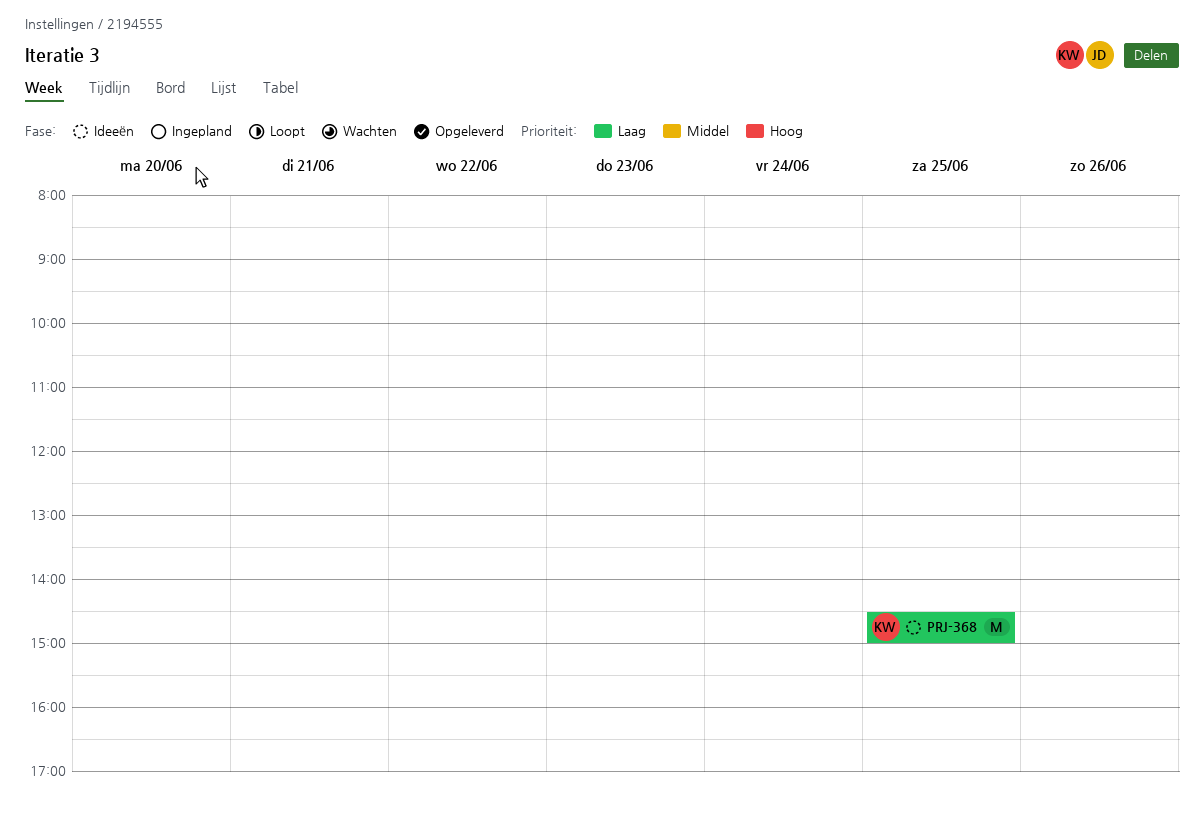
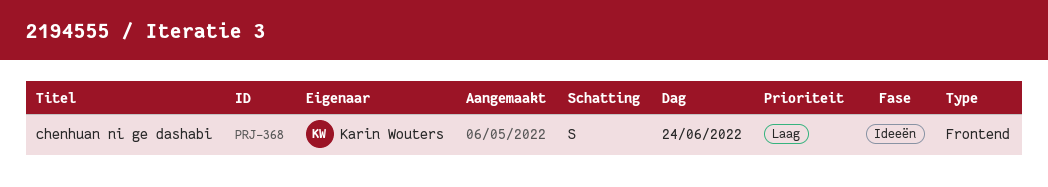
PRJ-368, estimate: M -> S
PRJ-368, day: Jun 25 -> Jun 24

